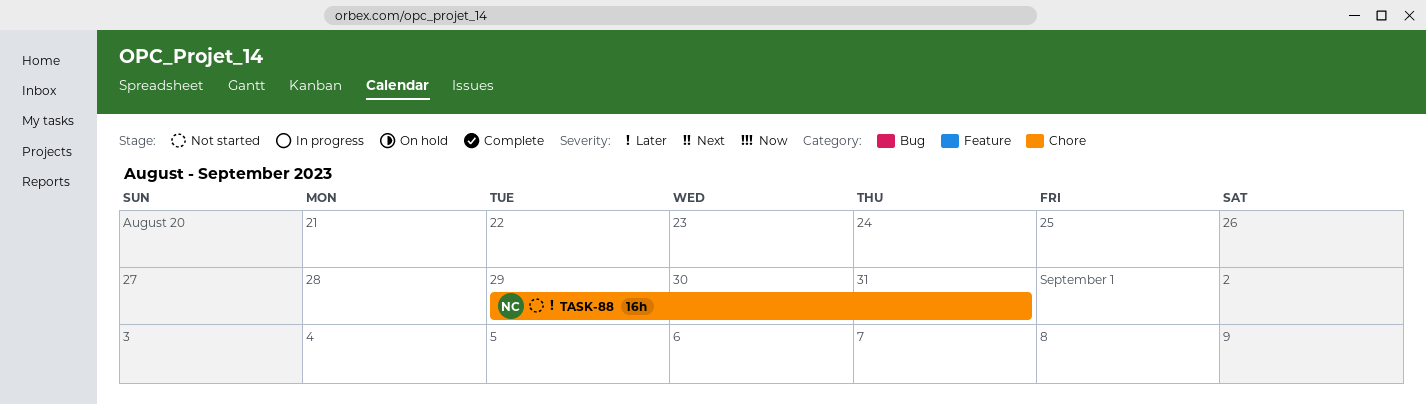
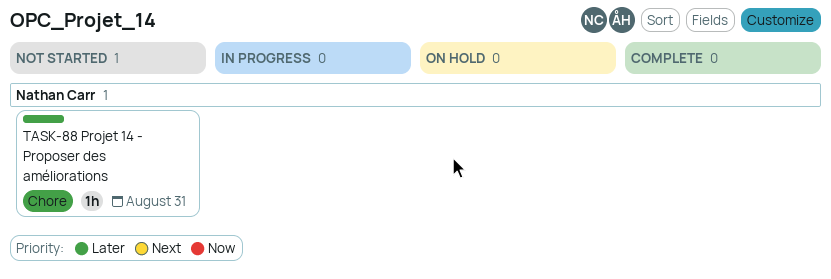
TASK-88, estimate: 16h -> 1h

